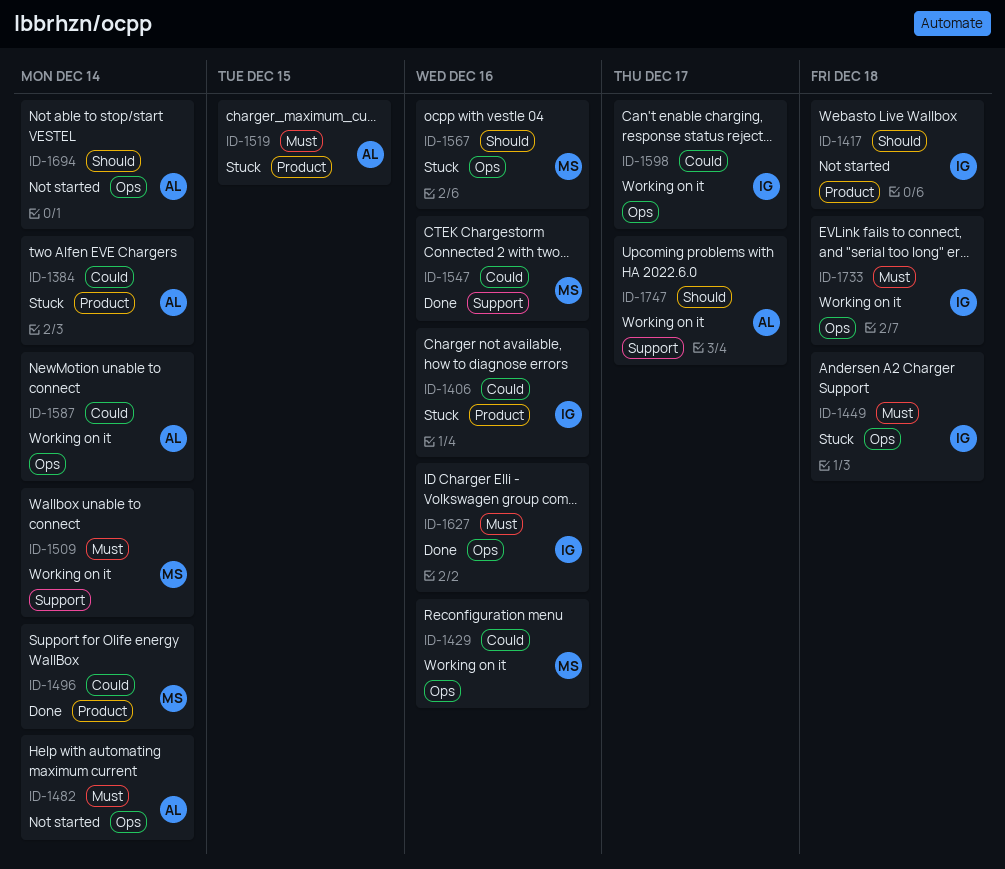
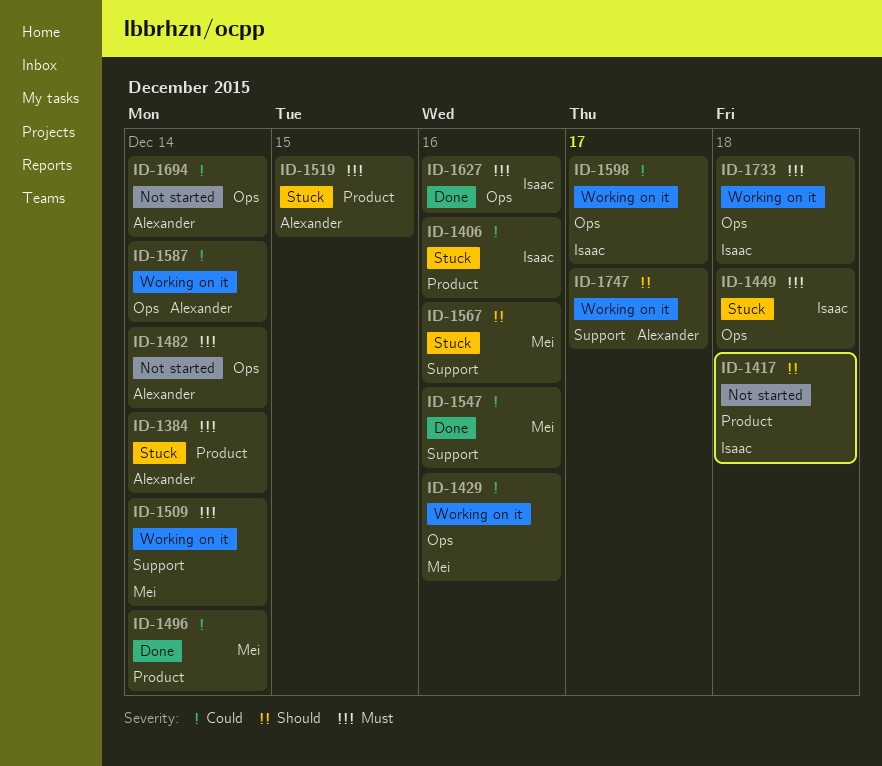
ID-1384, priority: Could -> Must
ID-1567, label: Ops -> Support
ID-1694, priority: Should -> Could

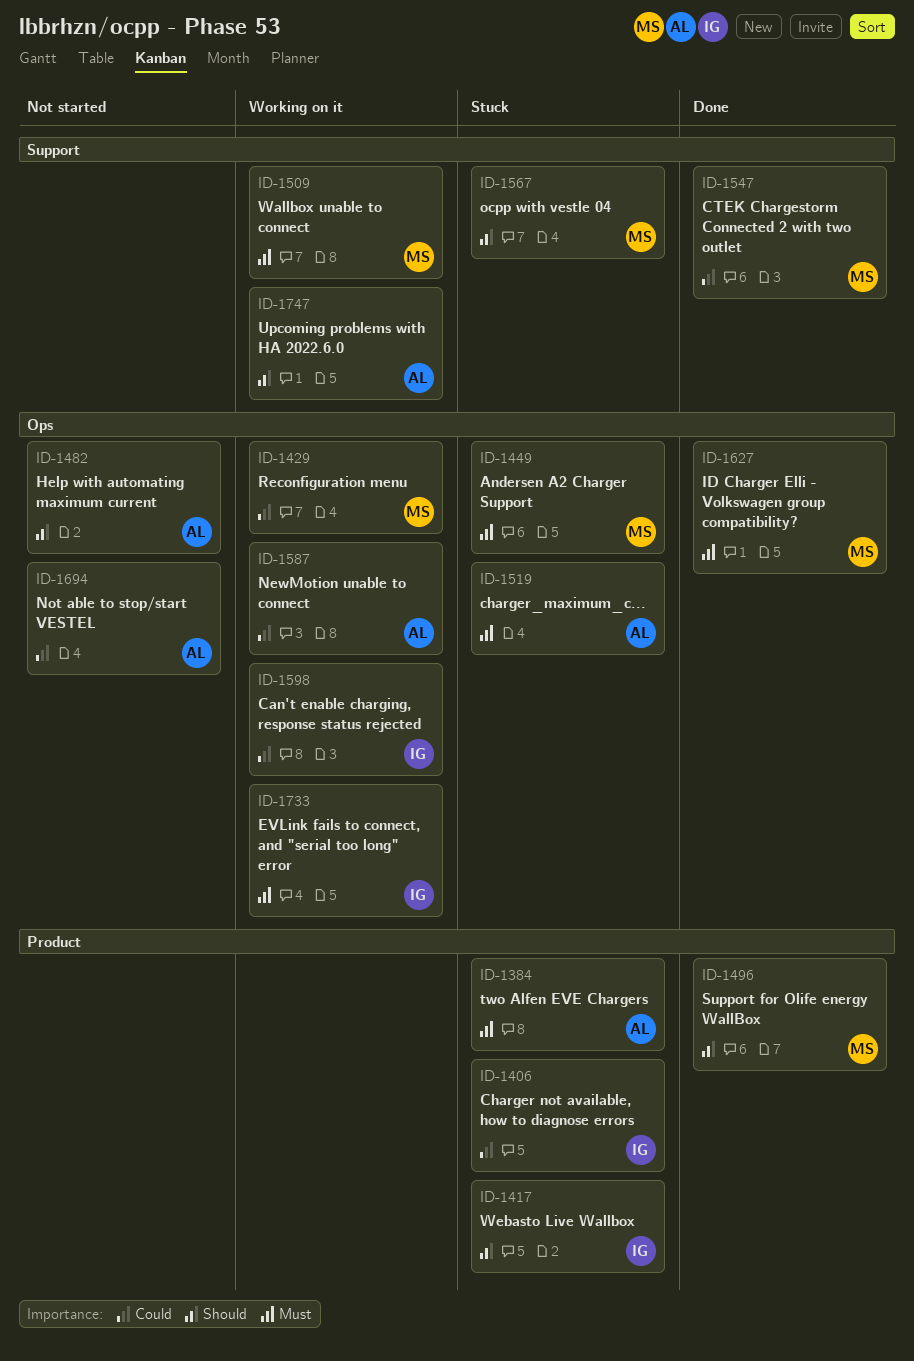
ID-1417, status: Not started -> Stuck
ID-1449, owner: Isaac -> Mei
ID-1482, priority: Must -> Should
ID-1496, priority: Could -> Should
ID-1519, label: Product -> Ops
ID-1627, owner: Isaac -> Mei

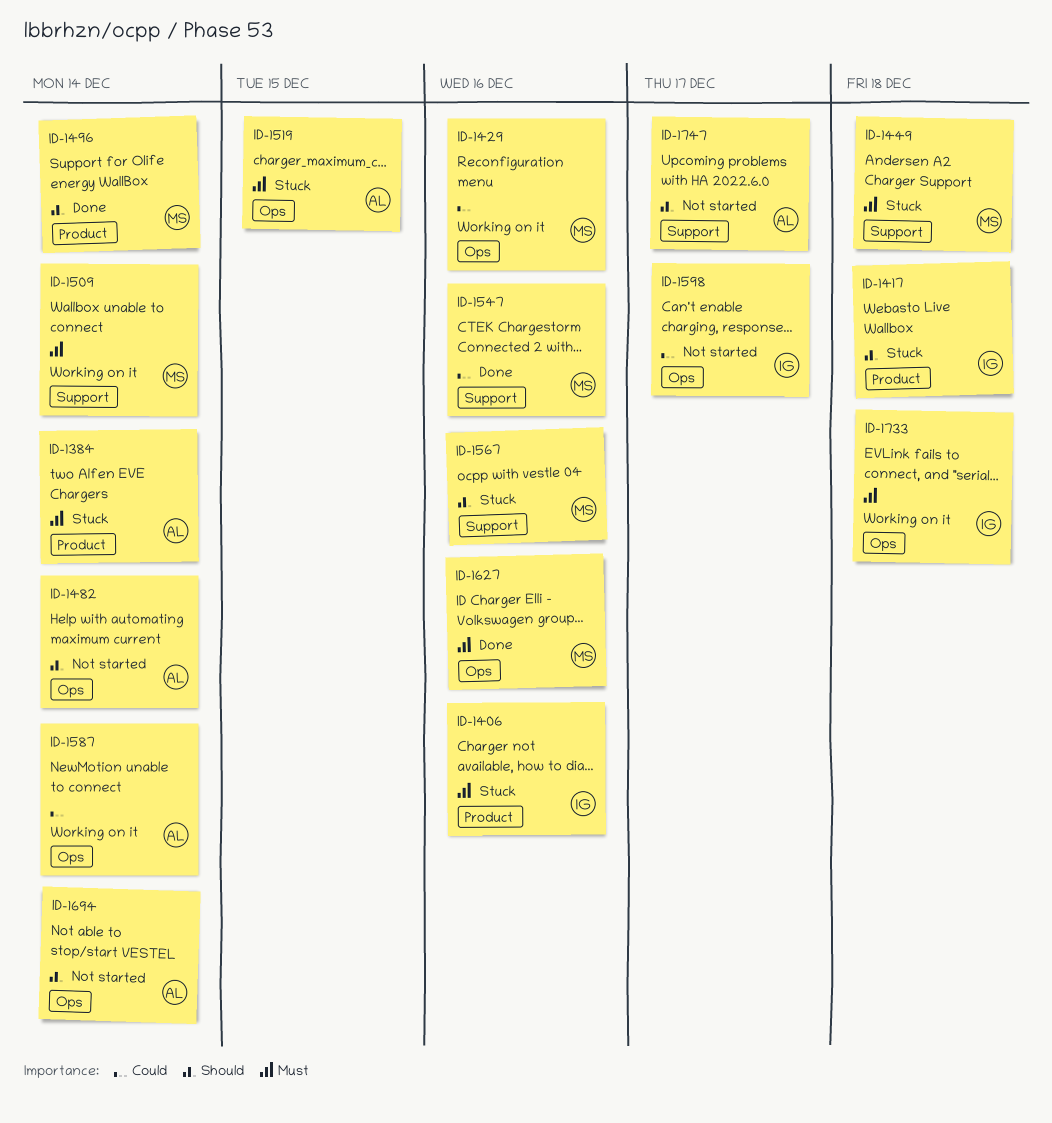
ID-1406, priority: Could -> Must
ID-1449, label: Ops -> Support
ID-1598, status: Working on it -> Not started
ID-1694, priority: Could -> Should
ID-1747, status: Working on it -> Not started

